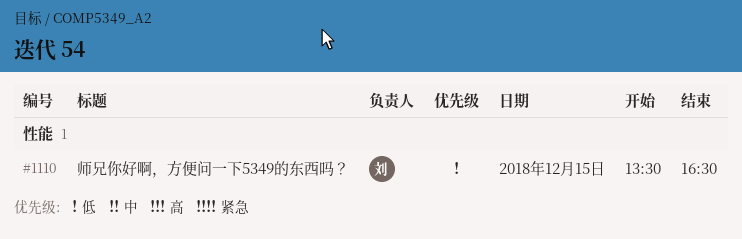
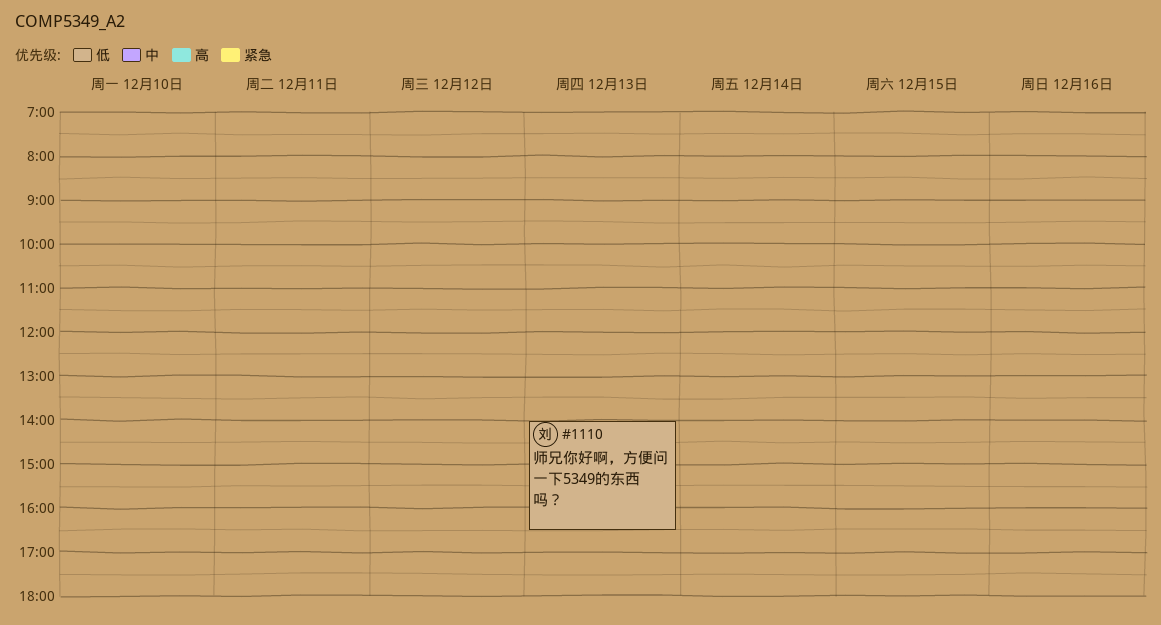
#1110, day: Dec 15 -> Dec 13
#1110, begins: 13:30 -> 14:00

